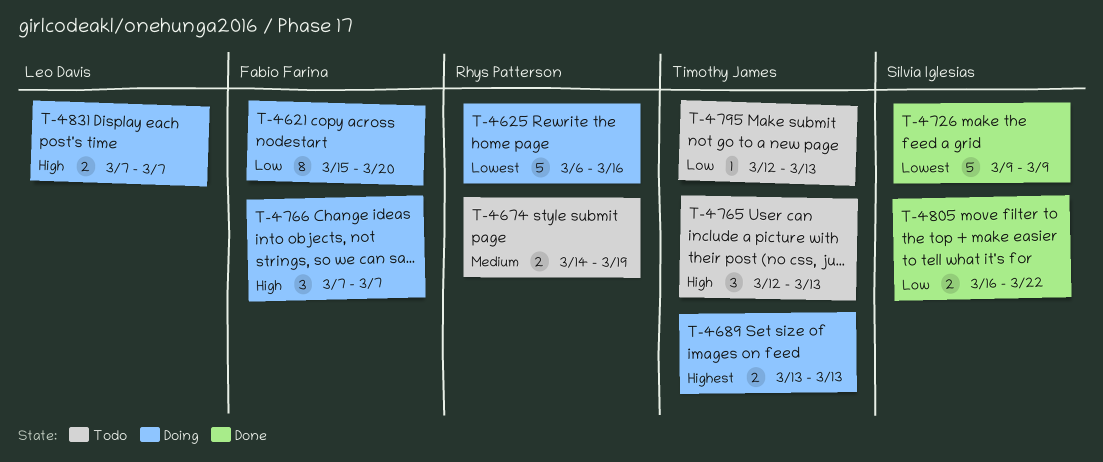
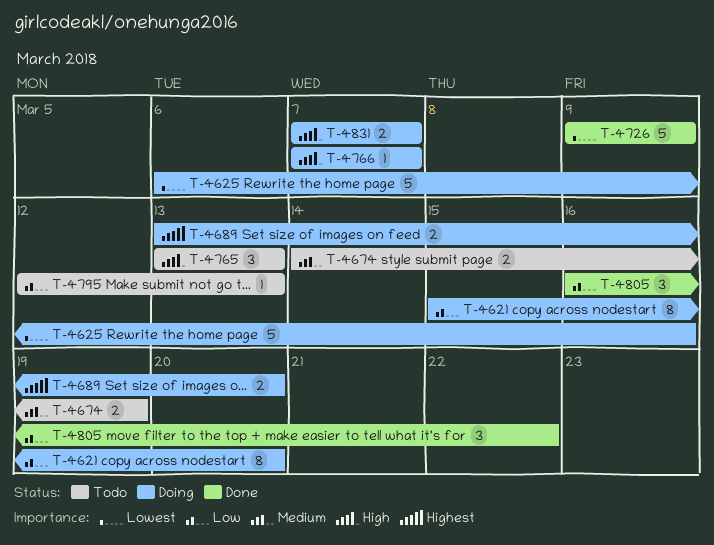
T-4689, due: Mar 13 -> Mar 20
T-4765, start: Mar 12 -> Mar 13
T-4766, estimate: 3 -> 1
T-4805, estimate: 2 -> 3

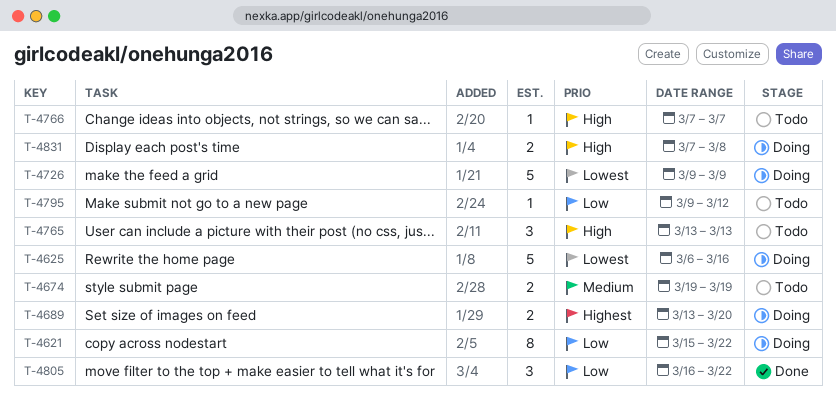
T-4621, due: Mar 20 -> Mar 22
T-4674, start: Mar 14 -> Mar 19
T-4726, status: Done -> Doing
T-4766, status: Doing -> Todo
T-4795, start: Mar 12 -> Mar 9
T-4795, due: Mar 13 -> Mar 12
T-4831, due: Mar 7 -> Mar 8

